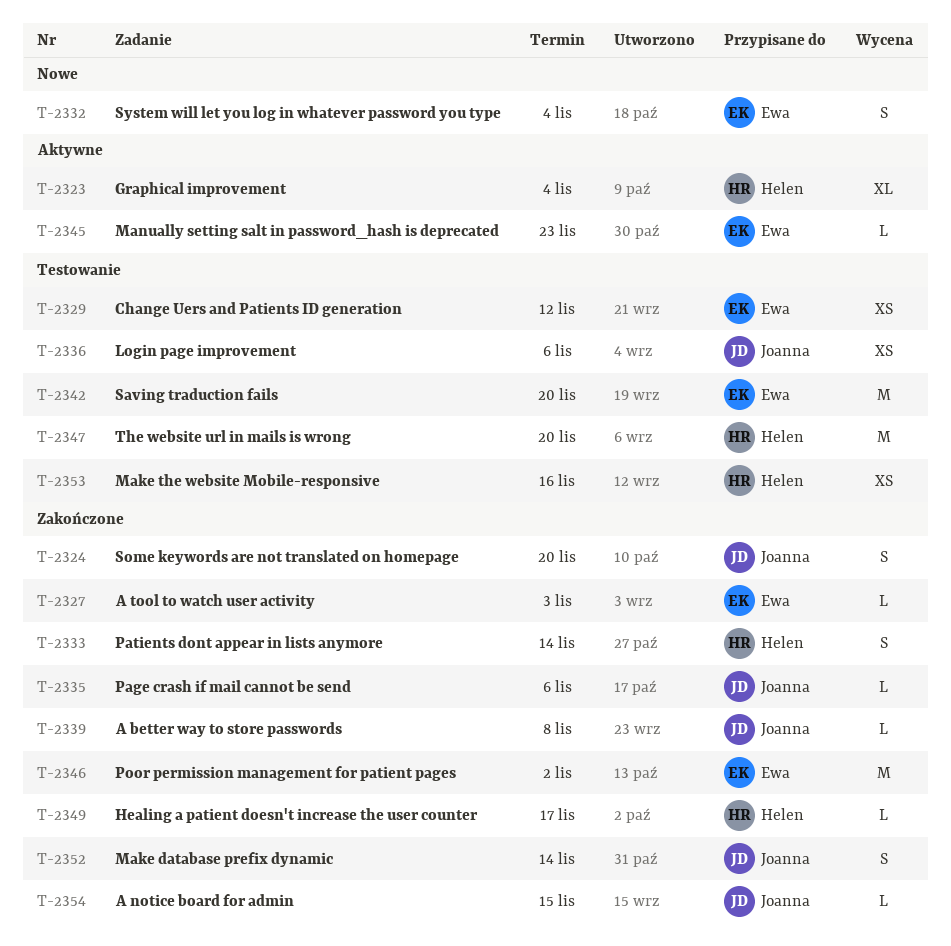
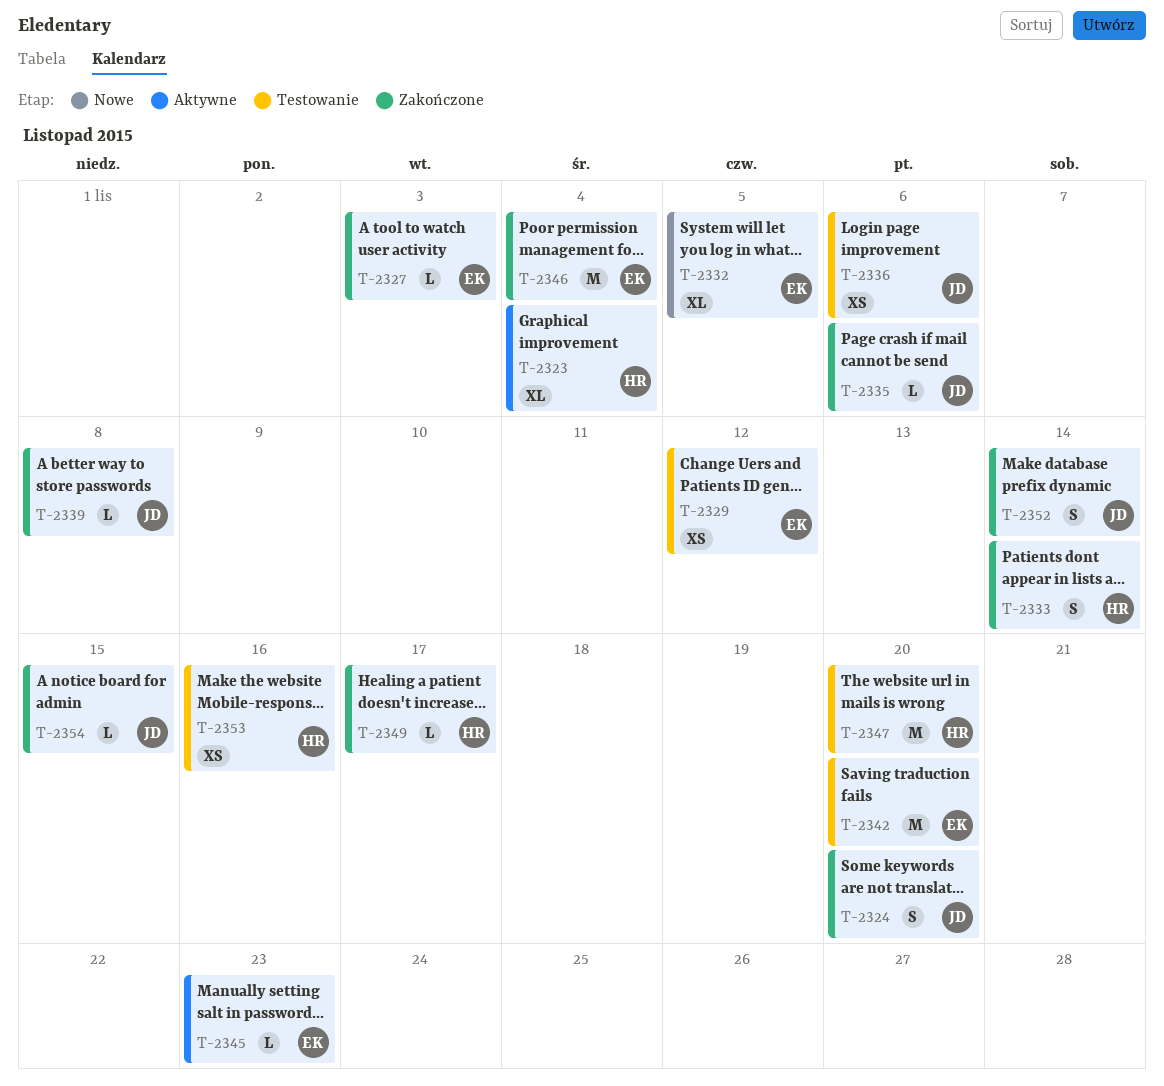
T-2332, estimate: S -> XL
T-2332, due: Nov 4 -> Nov 5
T-2346, due: Nov 2 -> Nov 4

